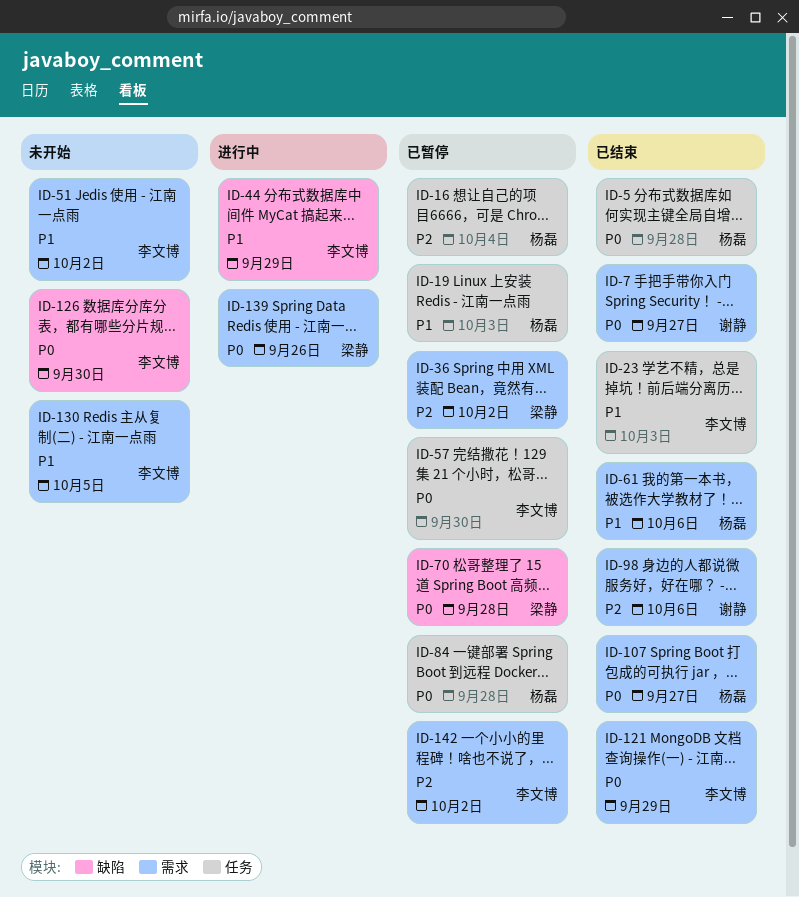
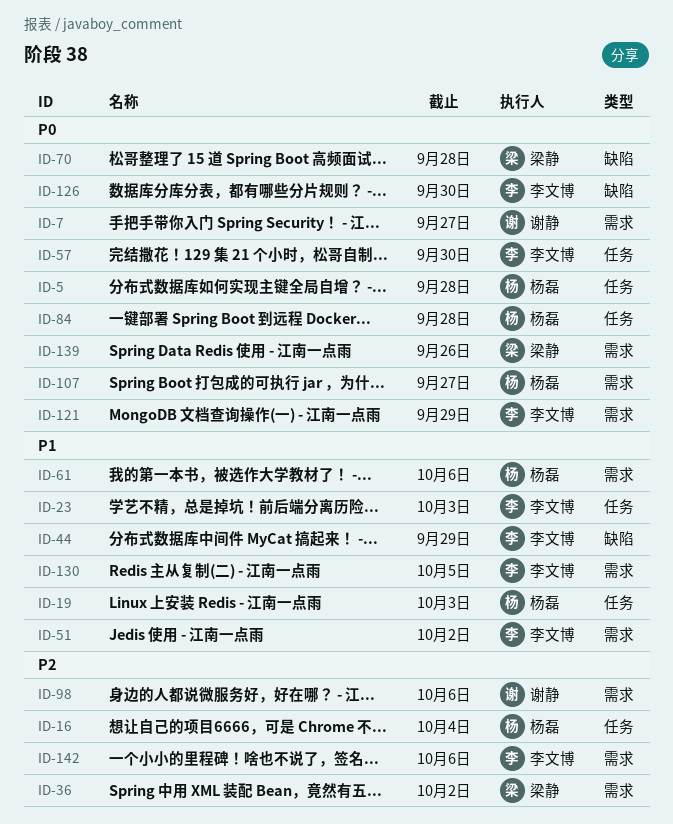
ID-142, due: Oct 2 -> Oct 6

